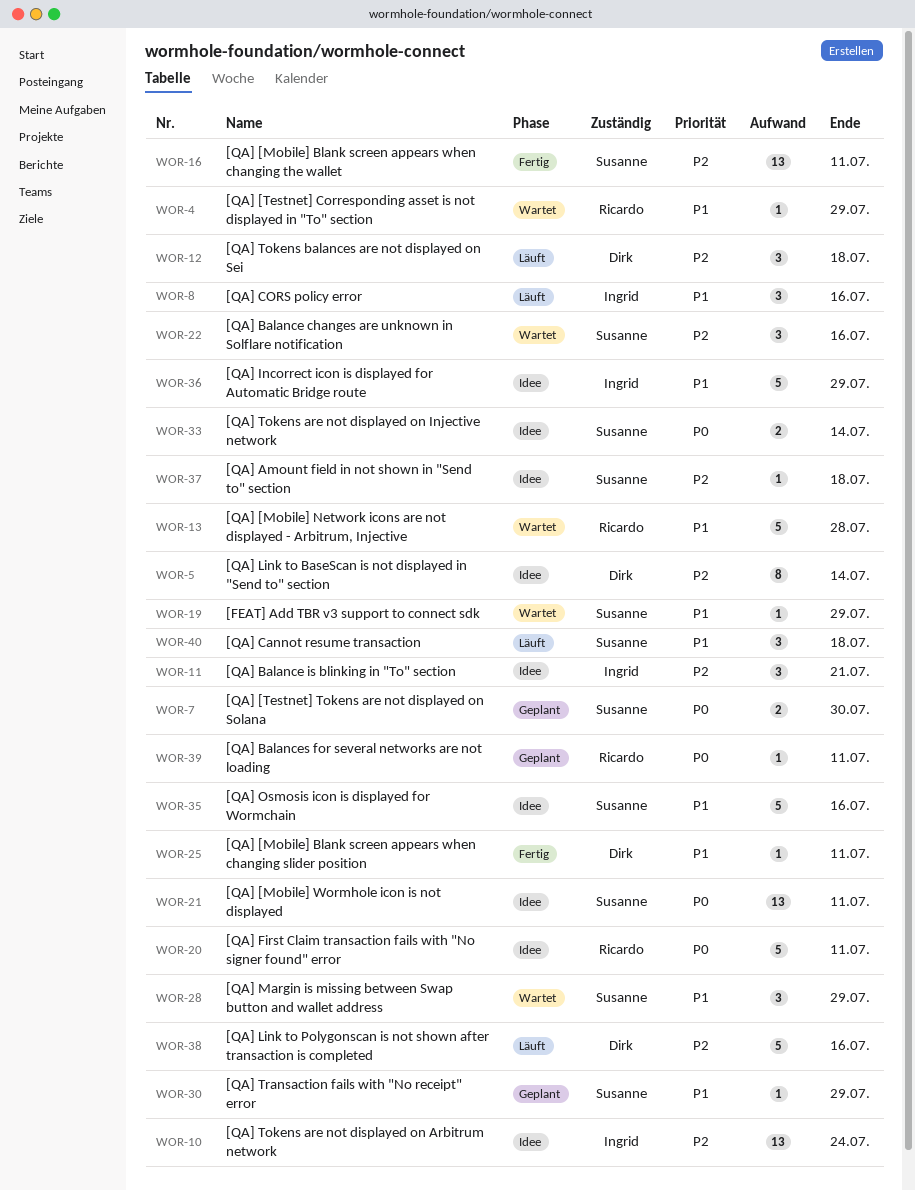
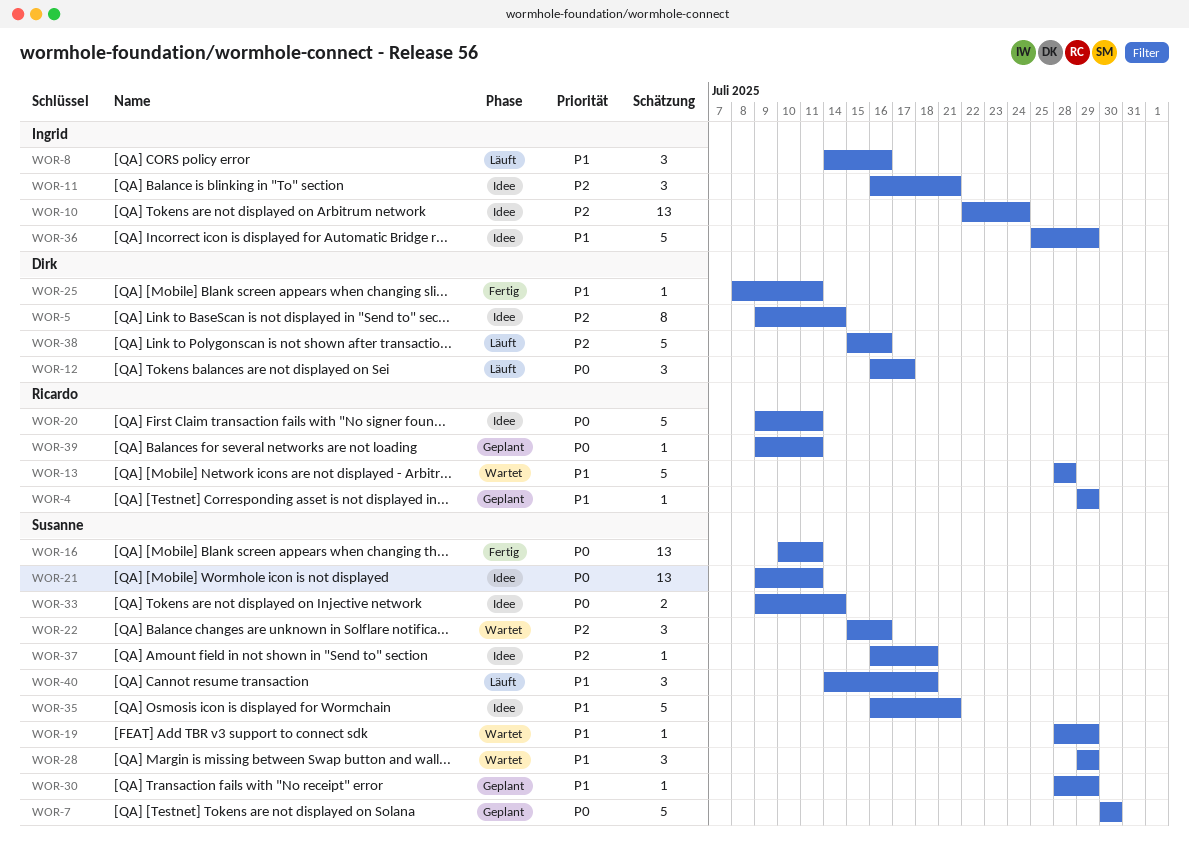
WOR-4, status: Wartet -> Geplant
WOR-7, estimate: 2 -> 5
WOR-12, priority: P2 -> P0
WOR-12, due: Jul 18 -> Jul 17
WOR-16, priority: P2 -> P0
WOR-35, due: Jul 16 -> Jul 21

